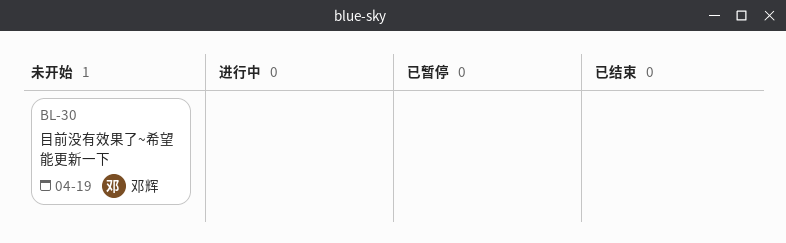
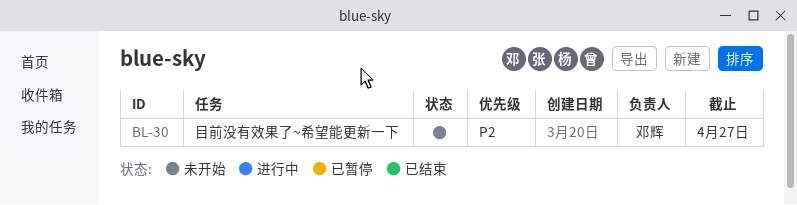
BL-30, due: Apr 19 -> Apr 27

